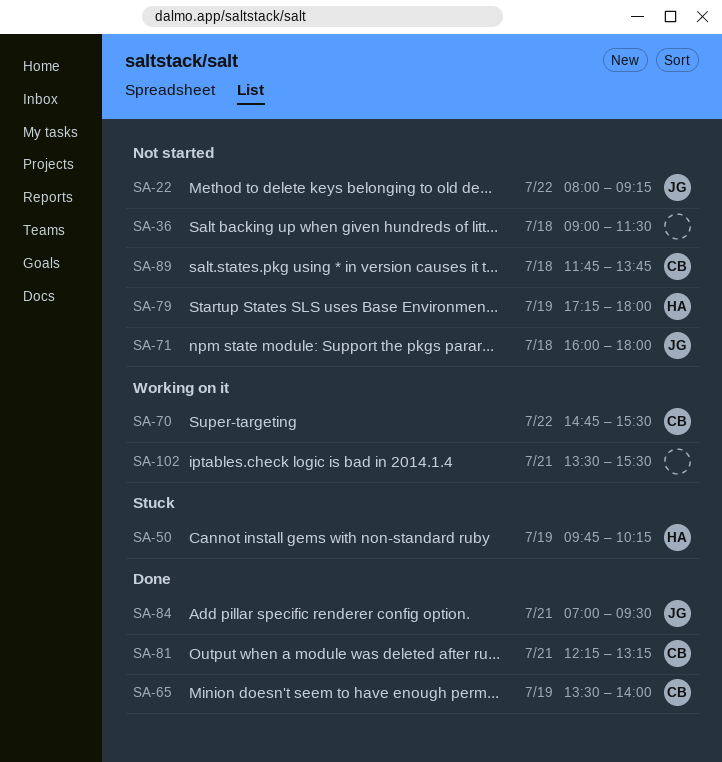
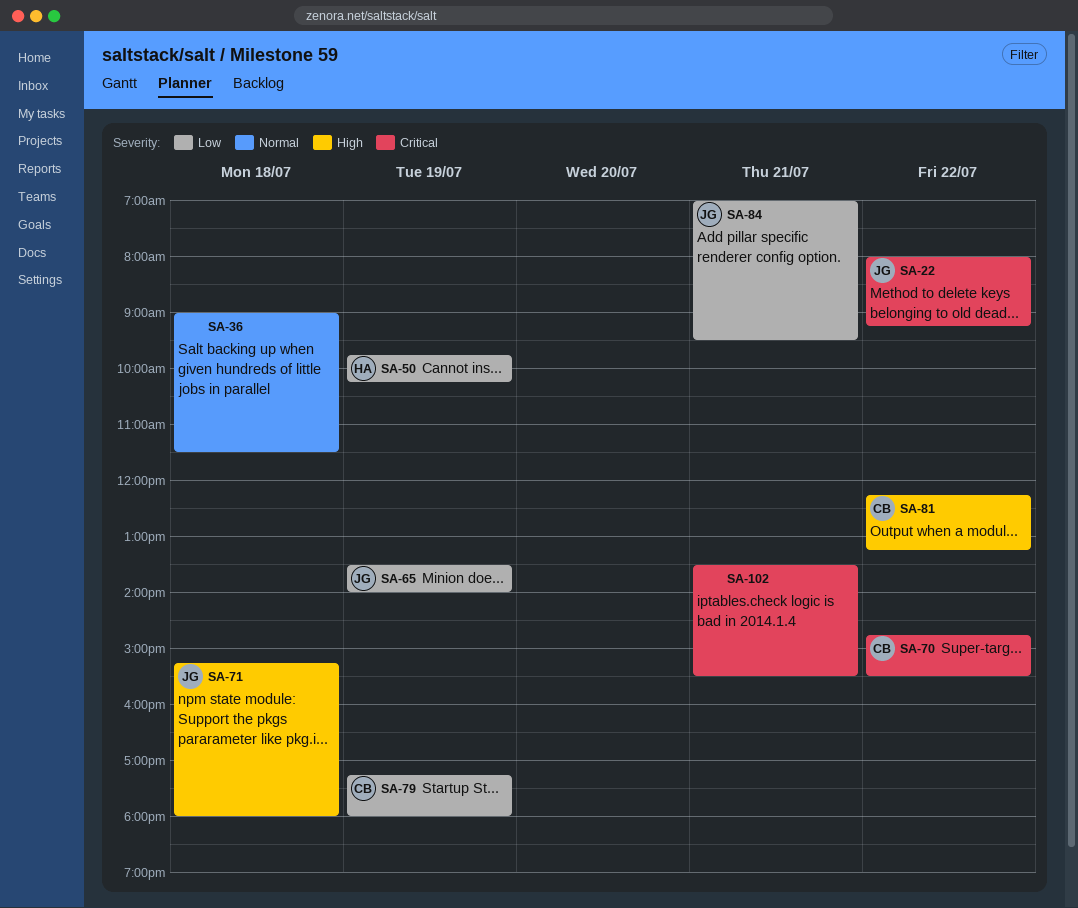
SA-65, owner: CB -> JG
SA-71, begins: 16:00 -> 15:15
SA-79, owner: HA -> CB
SA-81, day: Jul 21 -> Jul 22
SA-89: present -> none

